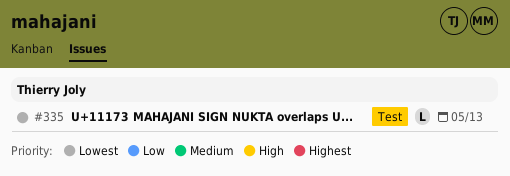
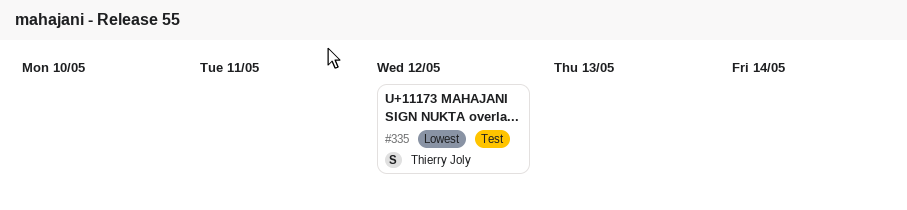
#335, estimate: L -> S
#335, due: May 13 -> May 12

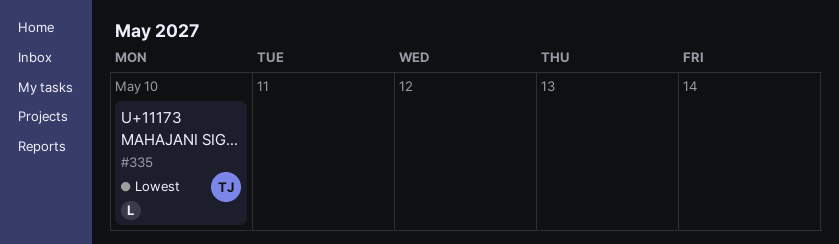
#335, estimate: S -> L
#335, due: May 12 -> May 10

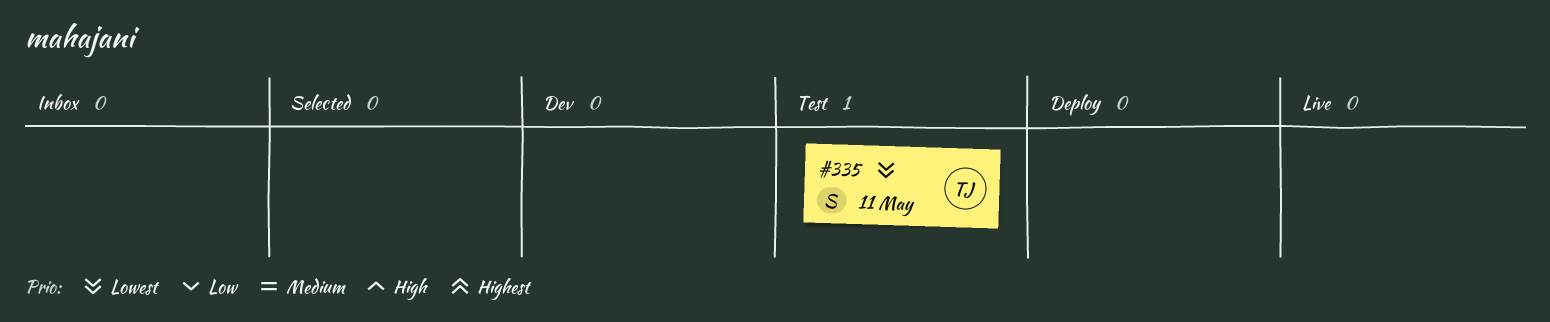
#335, estimate: L -> S
#335, due: May 10 -> May 11

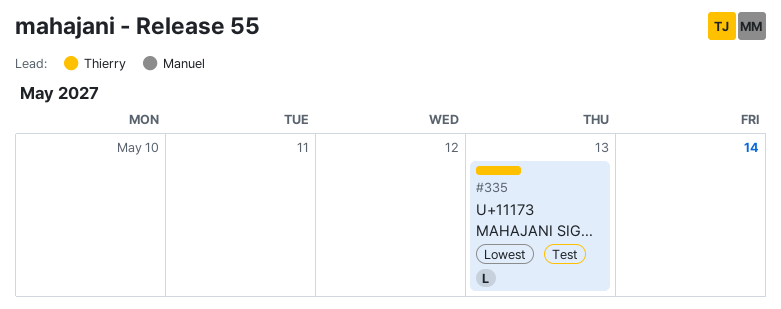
#335, estimate: S -> L
#335, due: May 11 -> May 13

